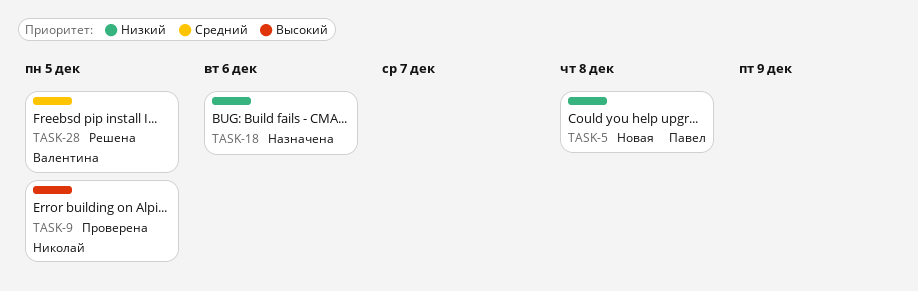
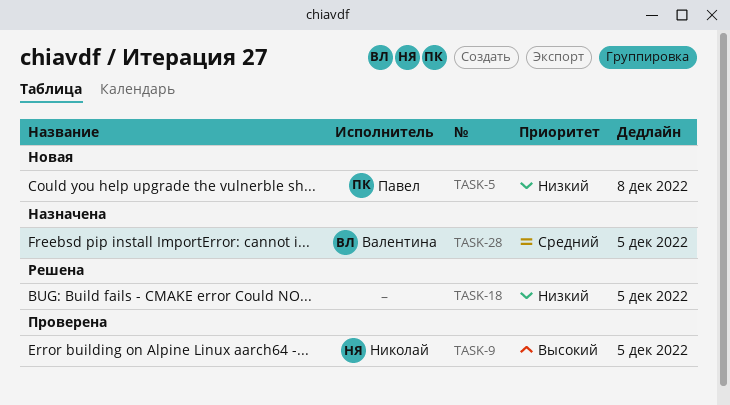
TASK-18, status: Назначена -> Решена
TASK-18, due: Dec 6 -> Dec 5
TASK-28, status: Решена -> Назначена

